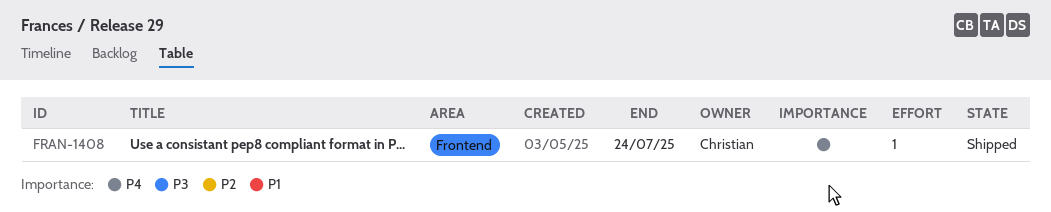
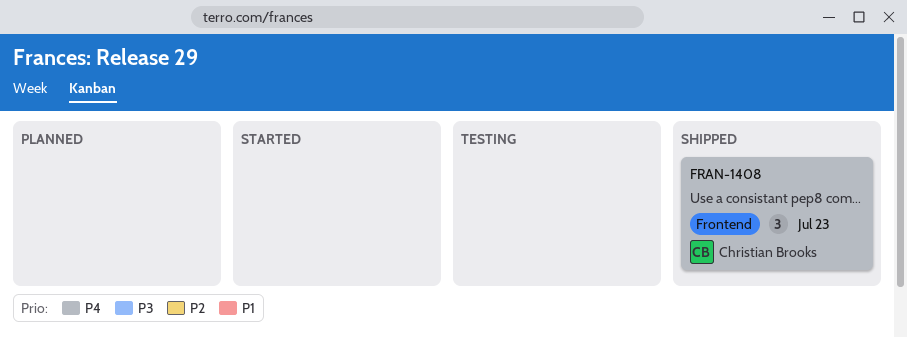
FRAN-1408, estimate: 1 -> 3
FRAN-1408, due: Jul 24 -> Jul 23

